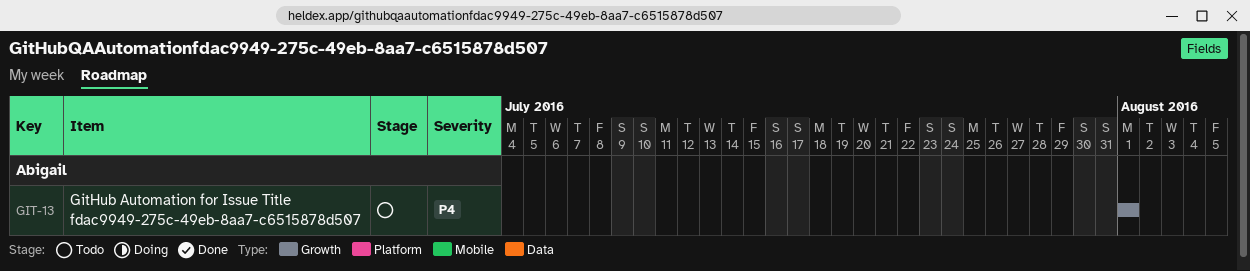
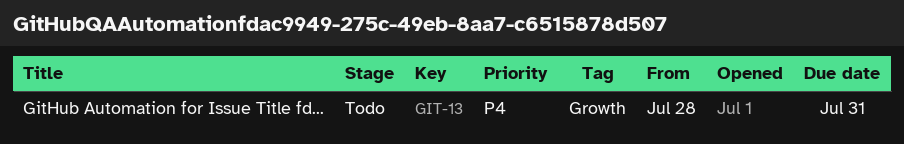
GIT-13, start: Aug 1 -> Jul 28
GIT-13, due: Aug 1 -> Jul 31

